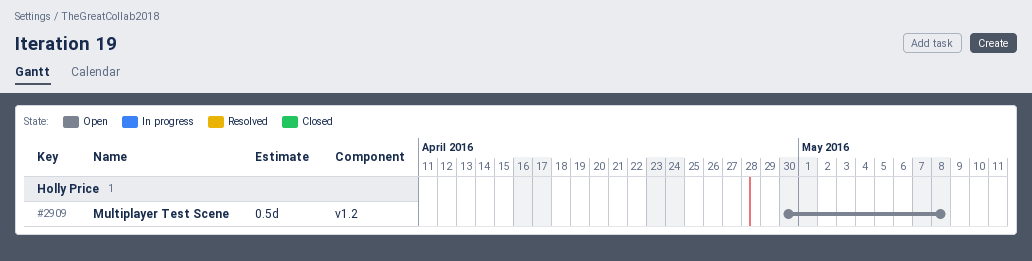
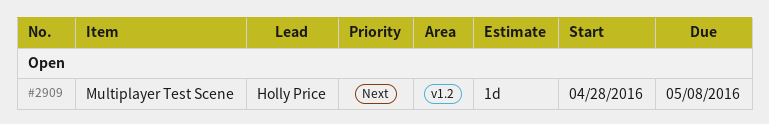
#2909, estimate: 0.5d -> 1d
#2909, start: Apr 30 -> Apr 28

